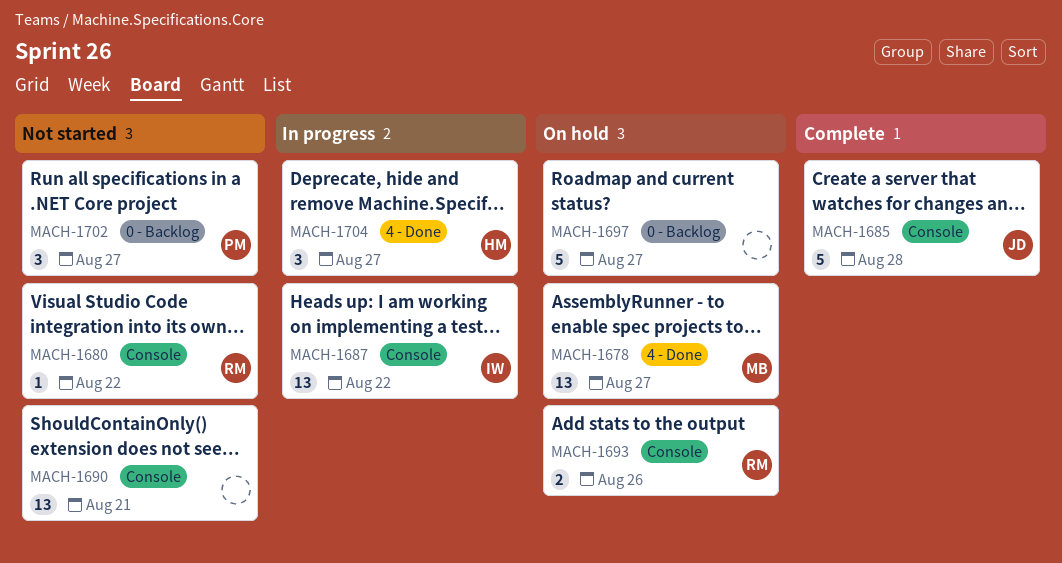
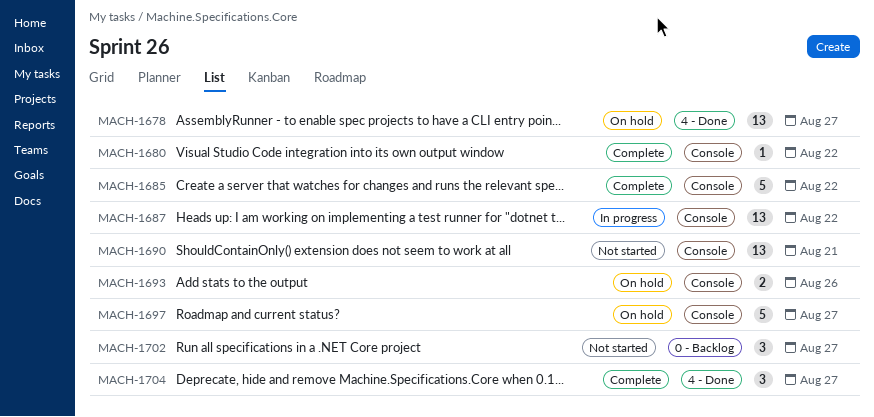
MACH-1680, status: Not started -> Complete
MACH-1685, due: Aug 28 -> Aug 22
MACH-1697, label: 0 - Backlog -> Console
MACH-1704, status: In progress -> Complete

